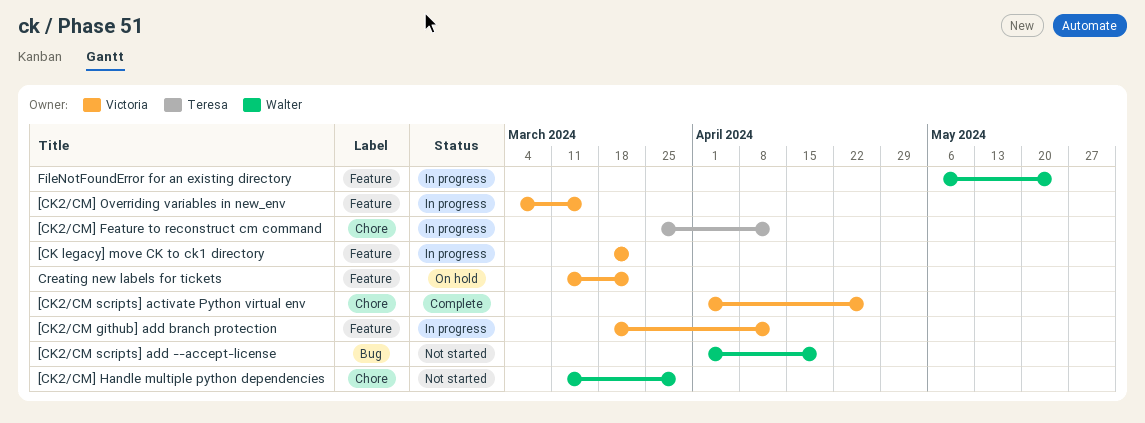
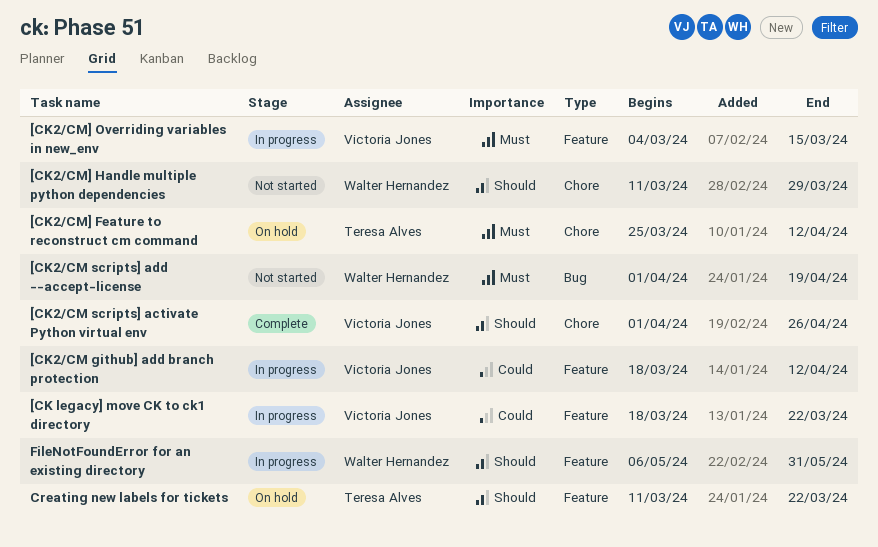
[CK2/CM] Feature to reconstruct cm command, status: In progress -> On hold
Creating new labels for tickets, owner: Victoria Jones -> Teresa Alves
FileNotFoundError for an existing directory, due: May 24 -> May 31

